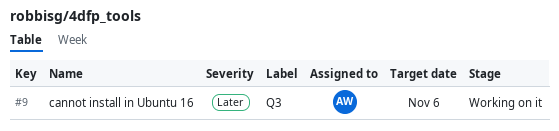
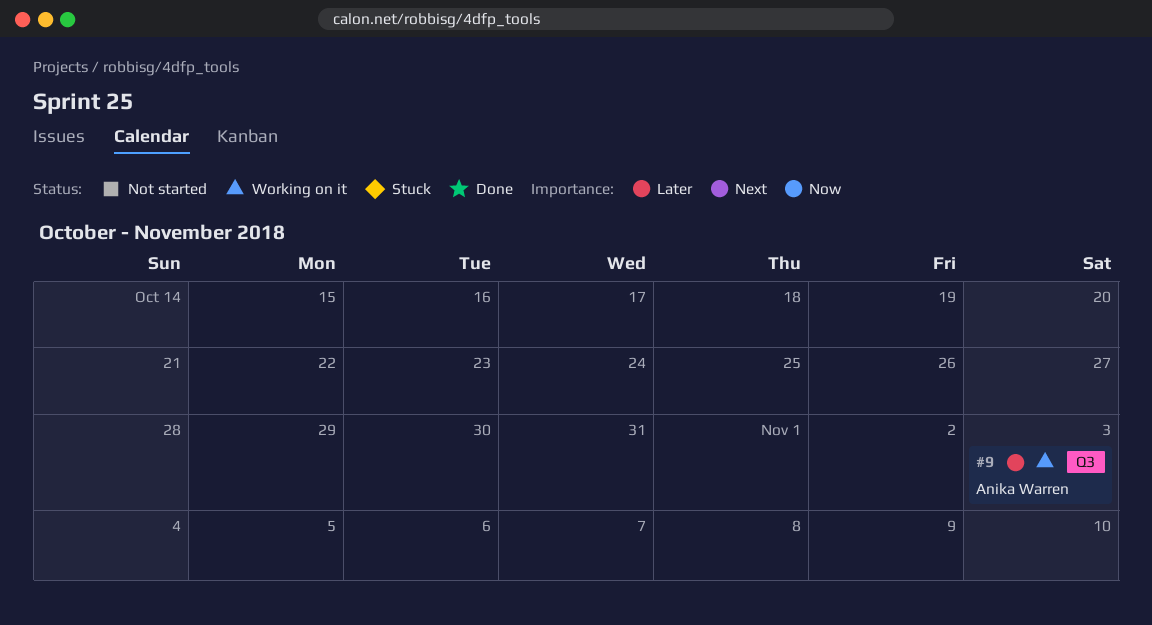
#9, due: Nov 6 -> Nov 3

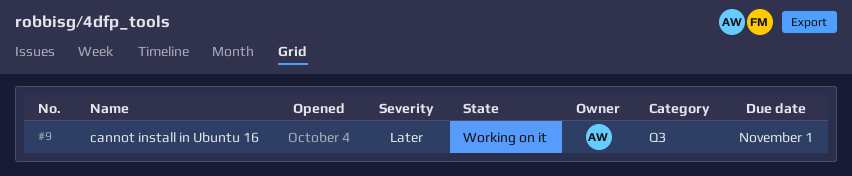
#9, due: Nov 3 -> Nov 1

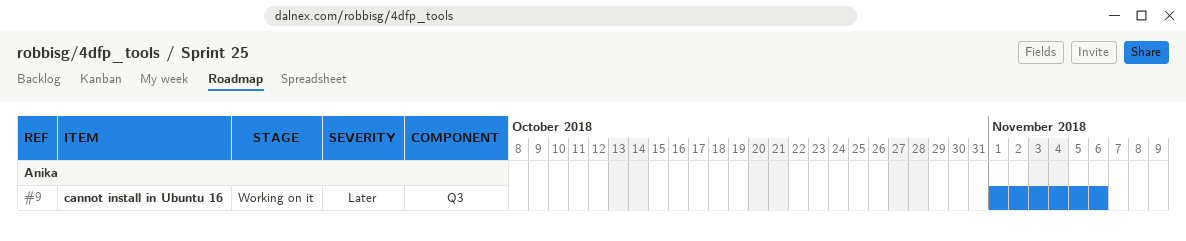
#9, due: Nov 1 -> Nov 6

